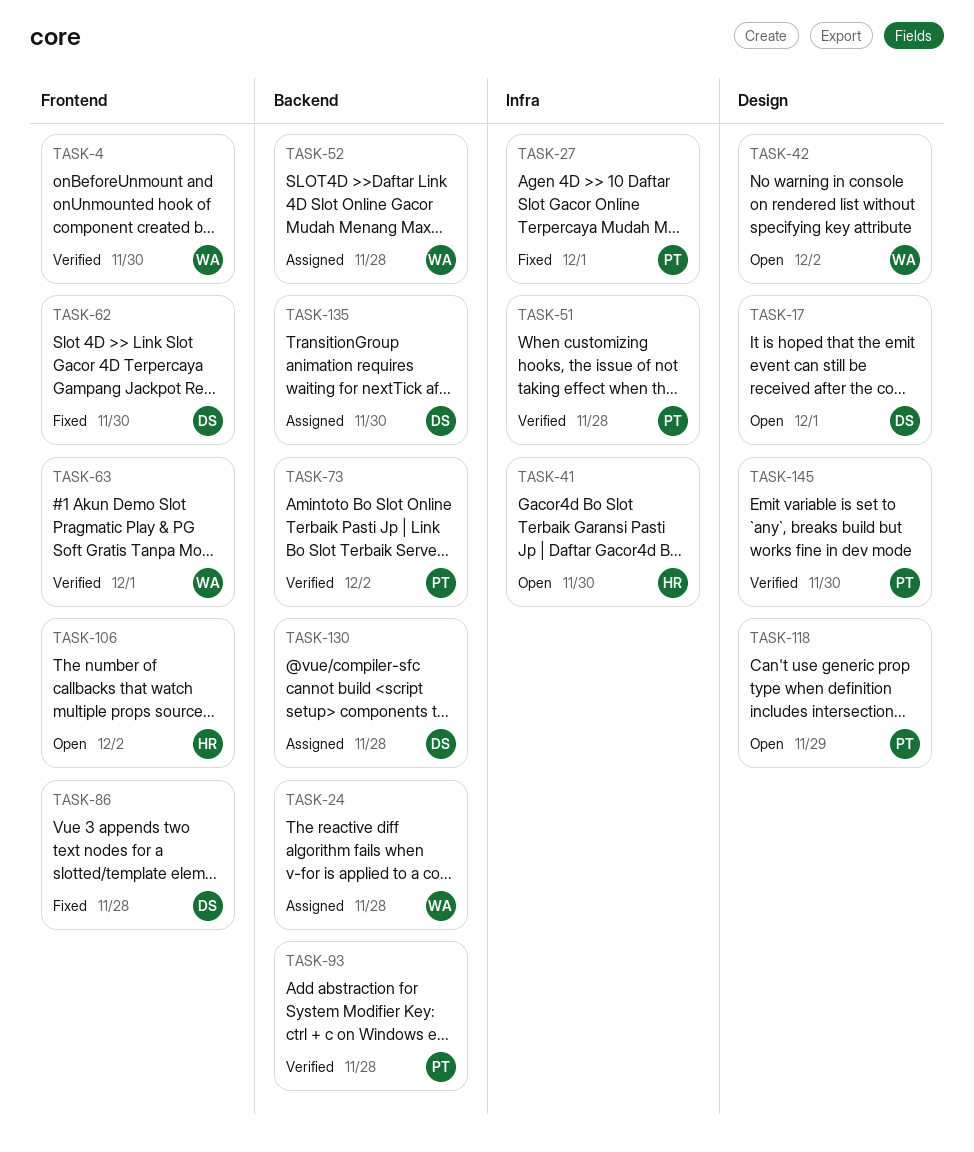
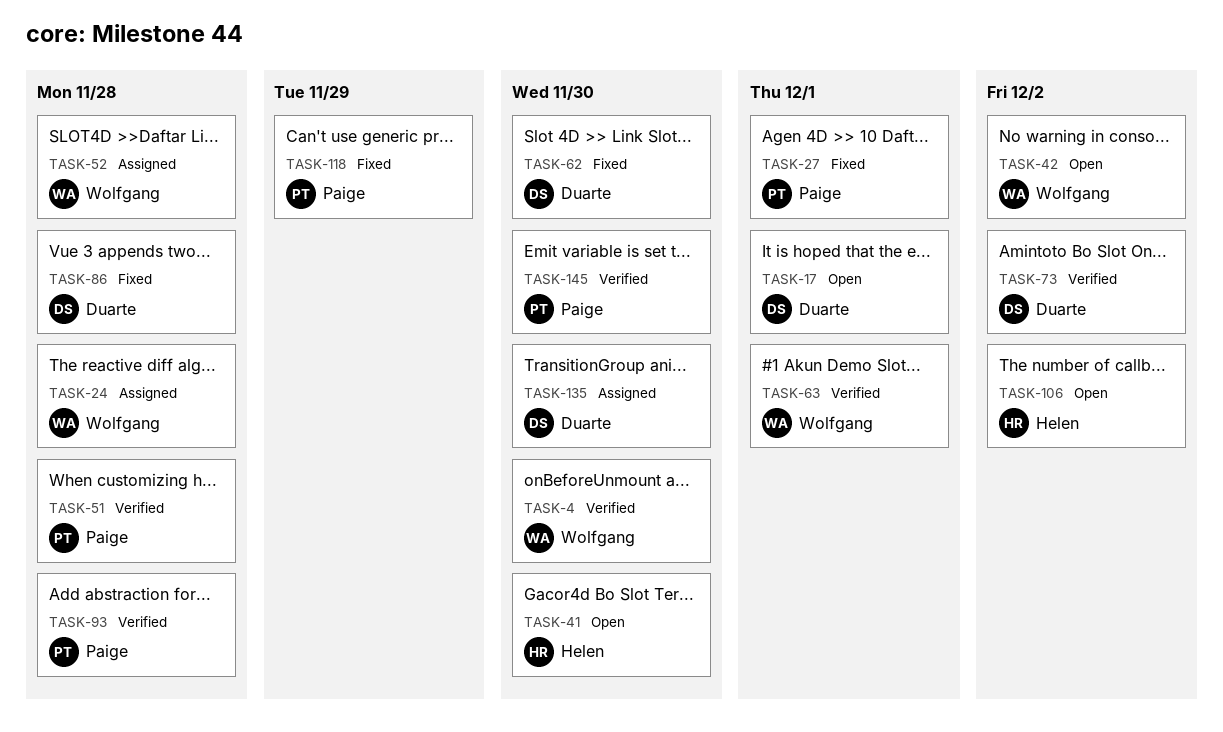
TASK-73, owner: Paige -> Duarte
TASK-118, status: Open -> Fixed
TASK-130: present -> none

